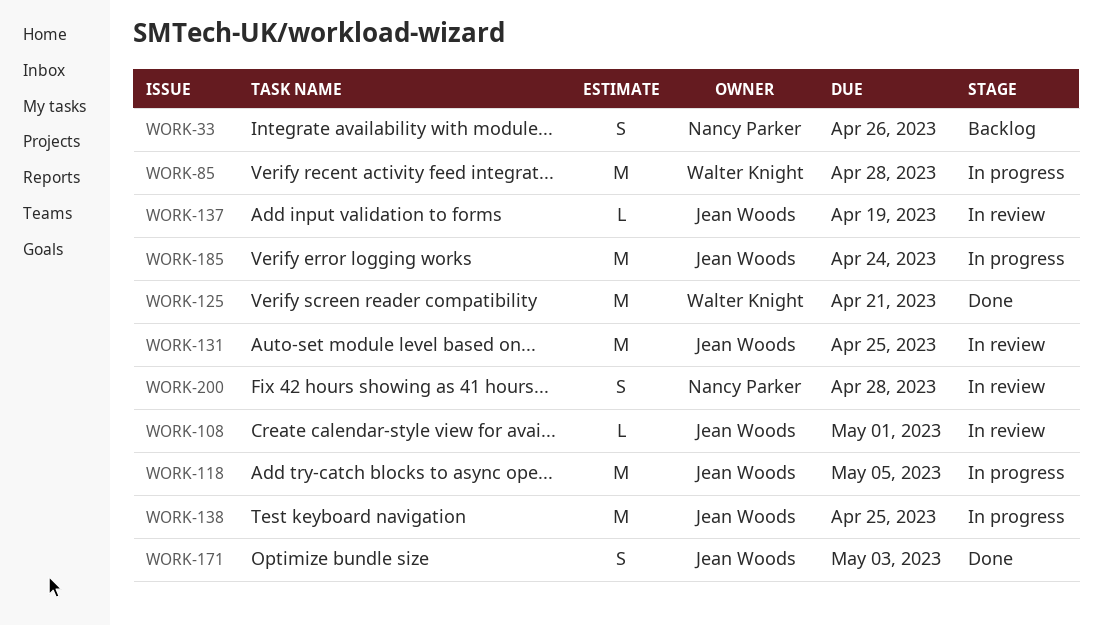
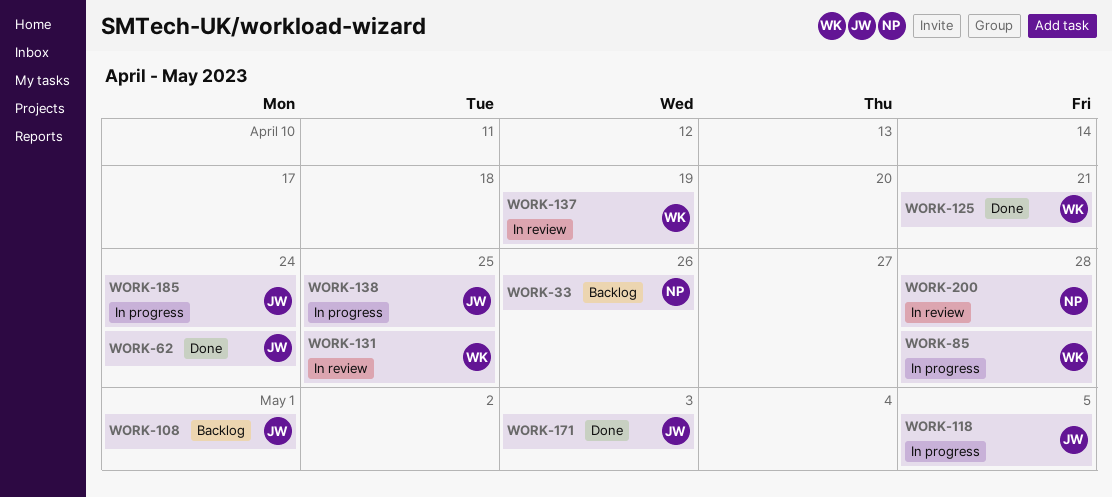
WORK-62: none -> present
WORK-108, status: In review -> Backlog
WORK-131, owner: Jean Woods -> Walter Knight
WORK-137, owner: Jean Woods -> Walter Knight

